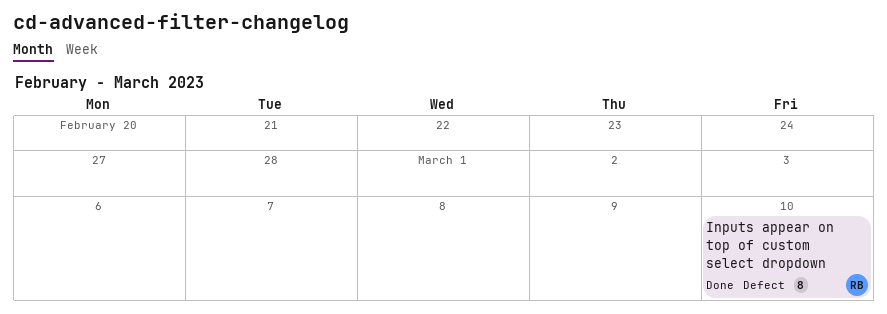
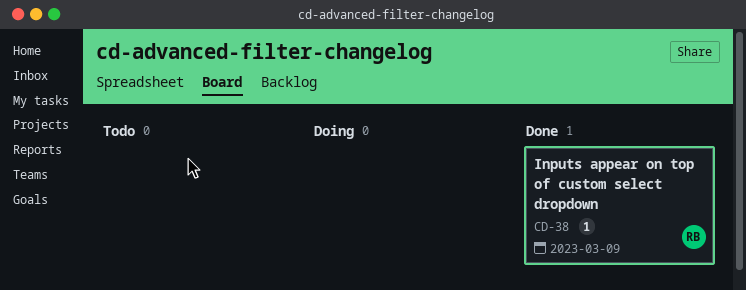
Inputs appear on top of custom select dropdown, estimate: 8 -> 1
Inputs appear on top of custom select dropdown, due: Mar 10 -> Mar 9

